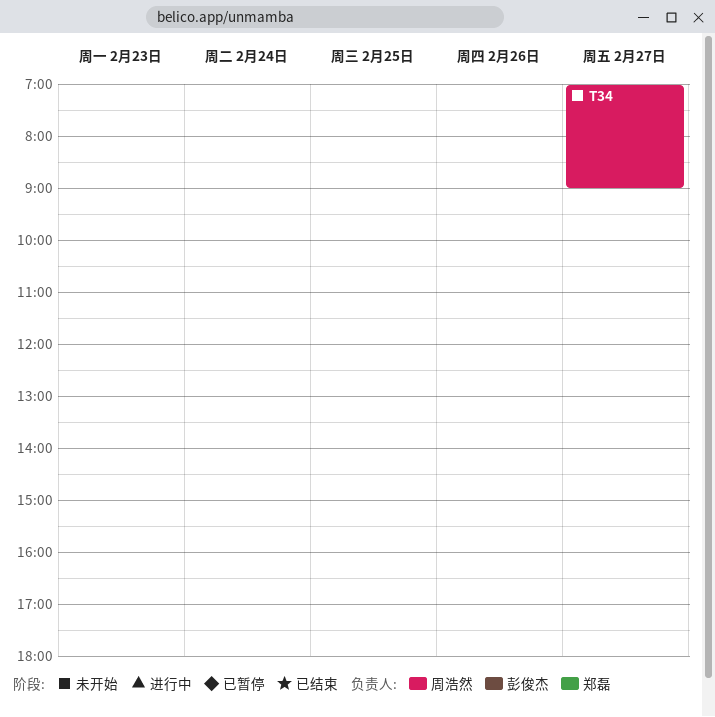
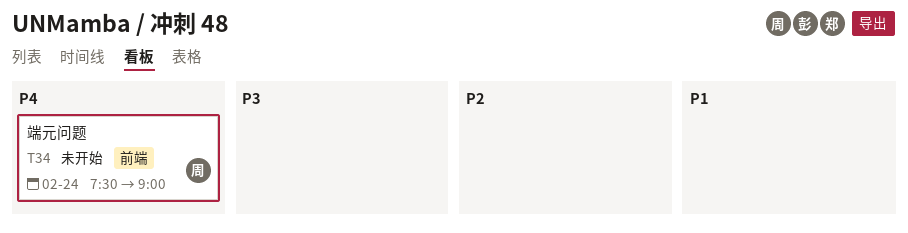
T34, day: Feb 27 -> Feb 24
T34, begins: 07:00 -> 07:30

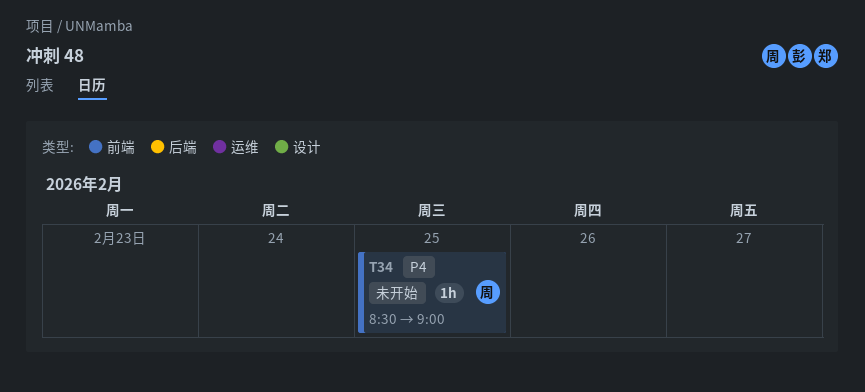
T34, day: Feb 24 -> Feb 25
T34, begins: 07:30 -> 08:30

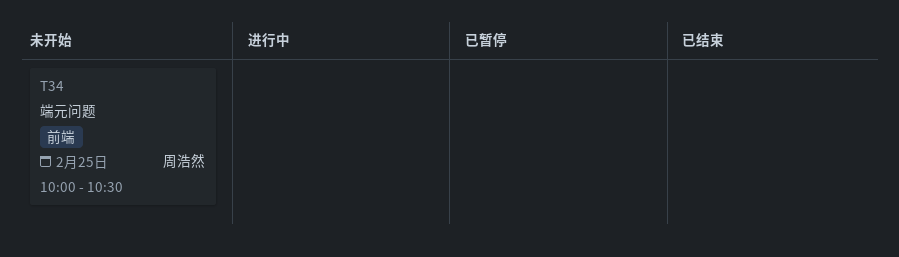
T34, begins: 08:30 -> 10:00
T34, ends: 09:00 -> 10:30

